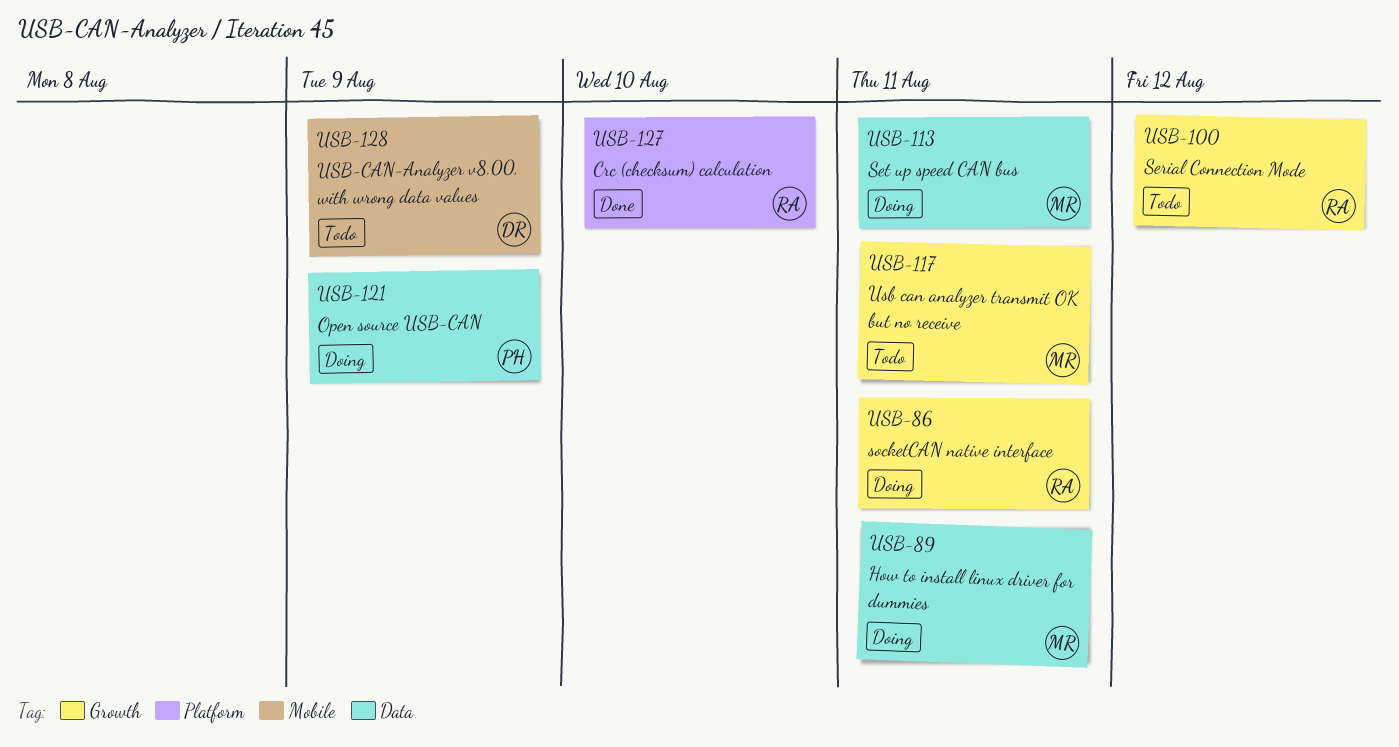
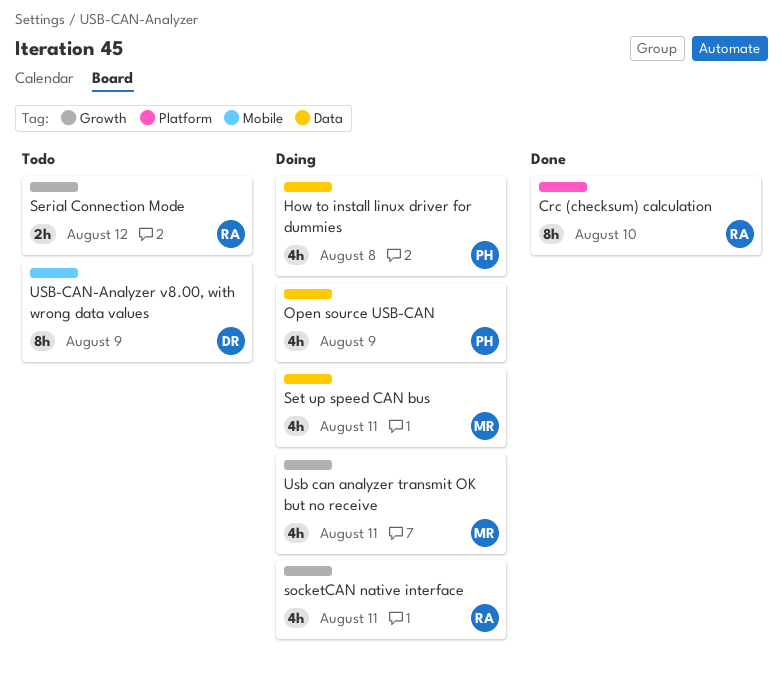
How to install linux driver for dummies, owner: MR -> PH
How to install linux driver for dummies, due: Aug 11 -> Aug 8
Usb can analyzer transmit OK but no receive, status: Todo -> Doing

